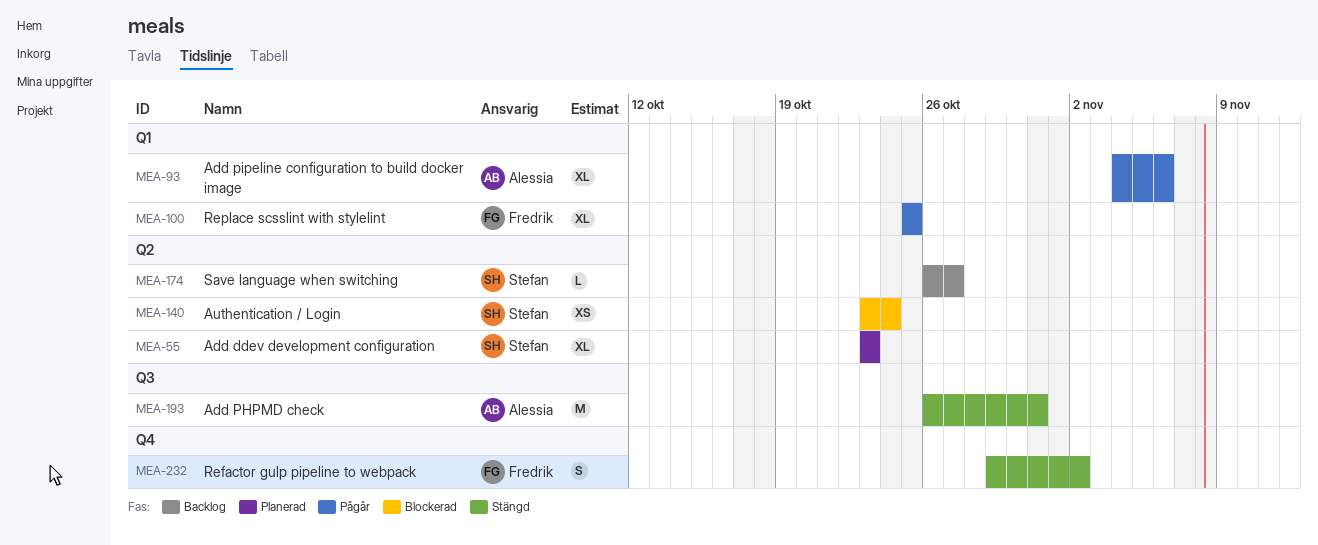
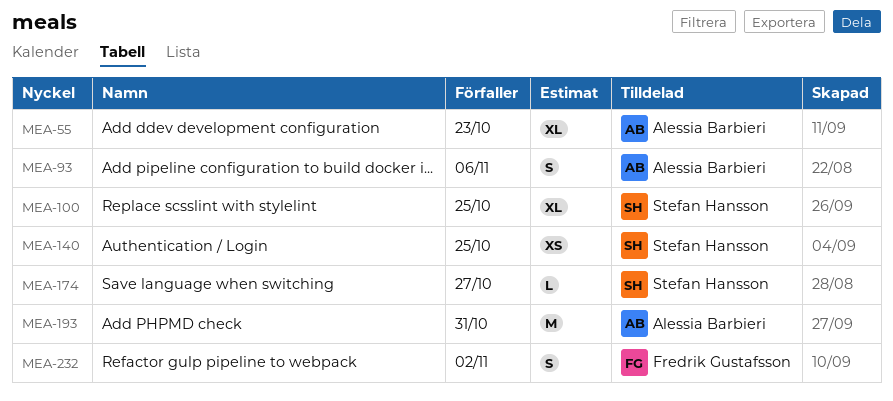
MEA-55, owner: Stefan Hansson -> Alessia Barbieri
MEA-93, estimate: XL -> S
MEA-100, owner: Fredrik Gustafsson -> Stefan Hansson
MEA-140, due: Oct 24 -> Oct 25

